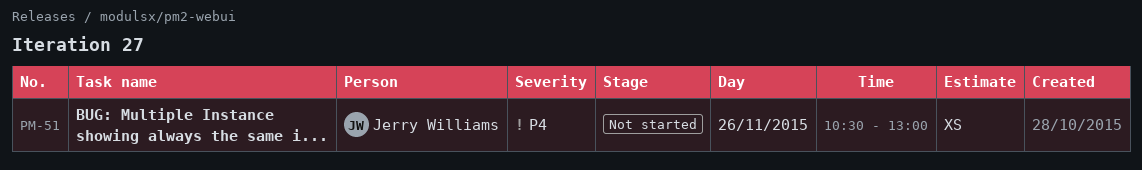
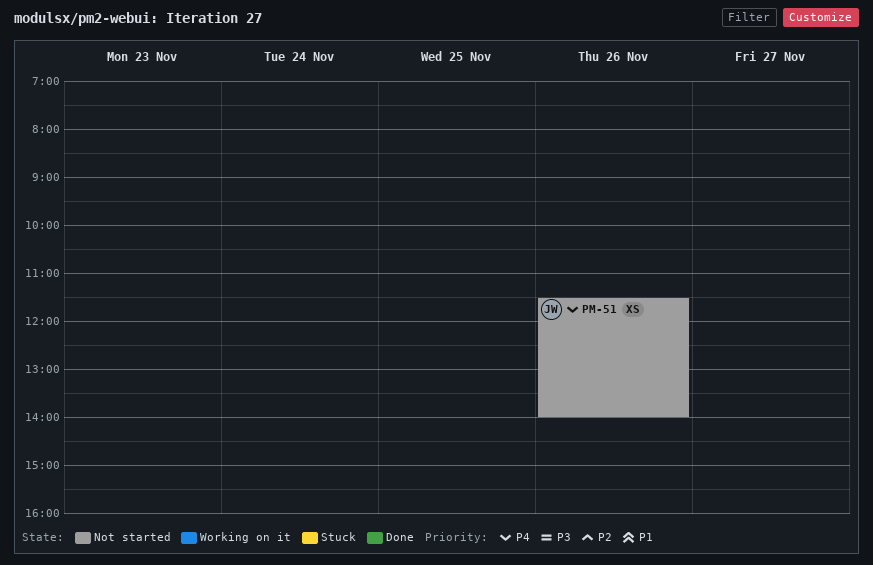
PM-51, begins: 10:30 -> 11:30
PM-51, ends: 13:00 -> 14:00

